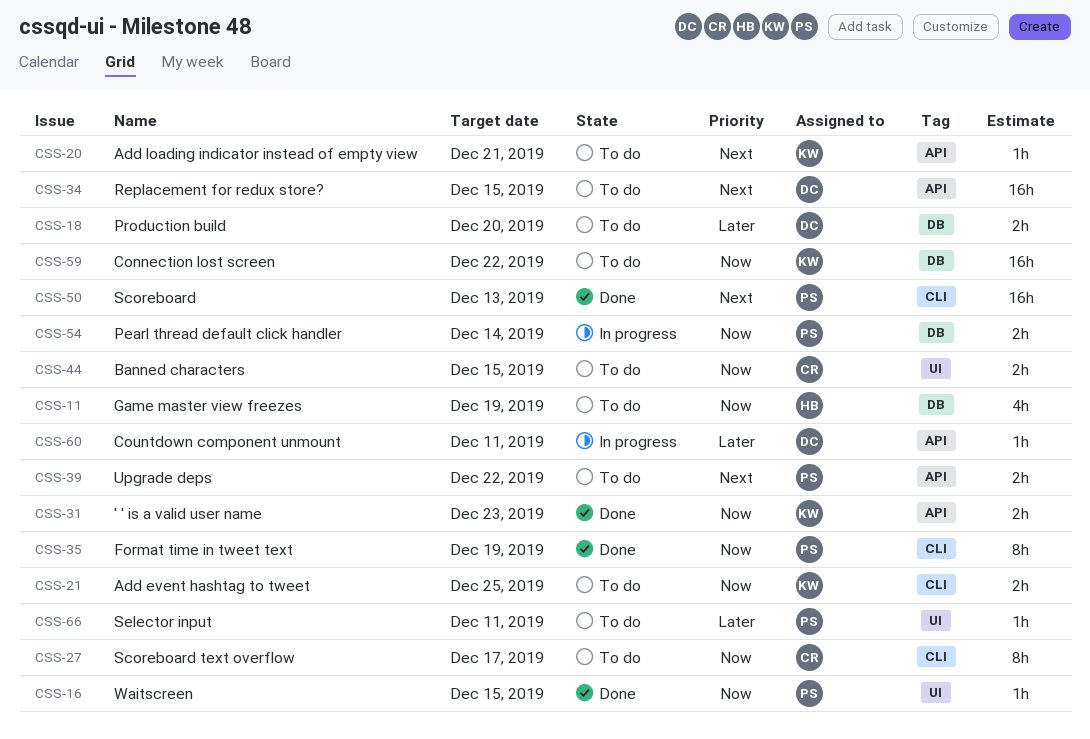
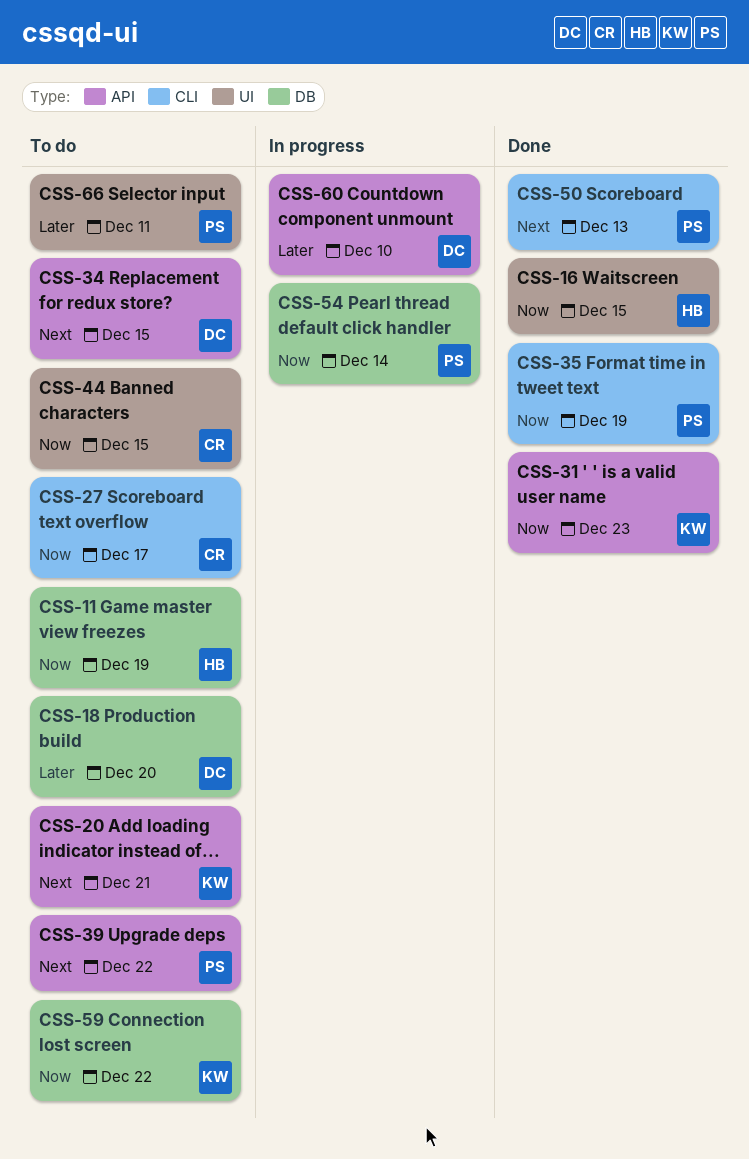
CSS-16, owner: PS -> HB
CSS-21: present -> none
CSS-60, due: Dec 11 -> Dec 10

